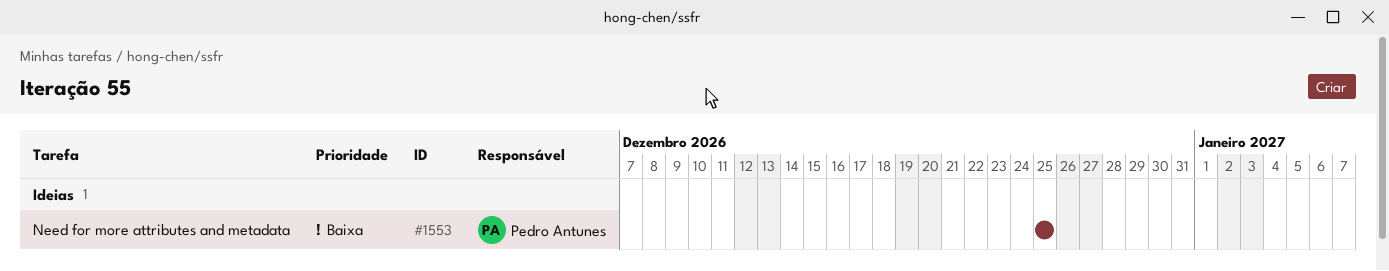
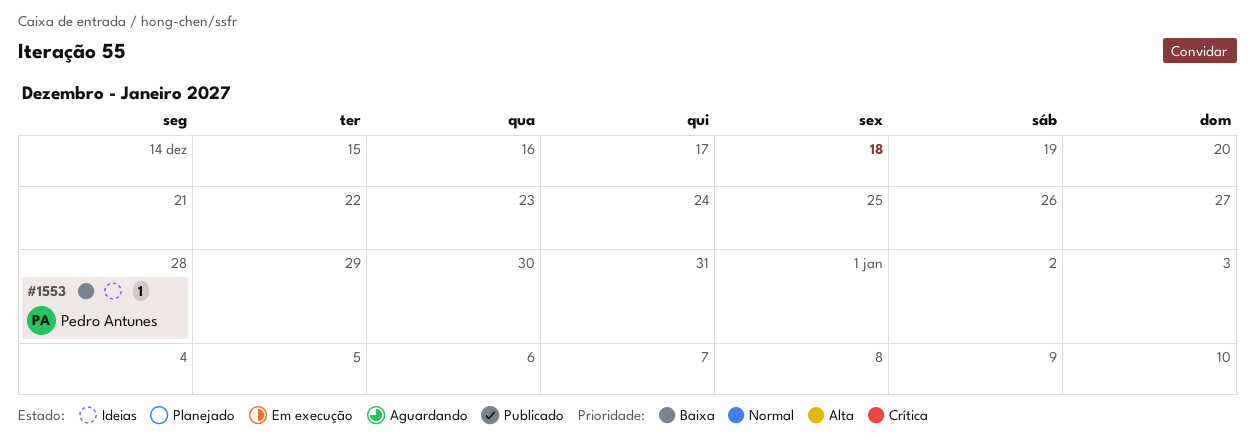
#1553, due: Dec 25 -> Dec 28

